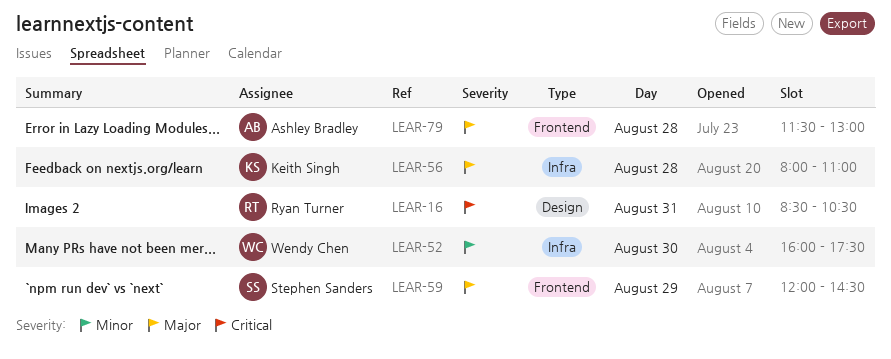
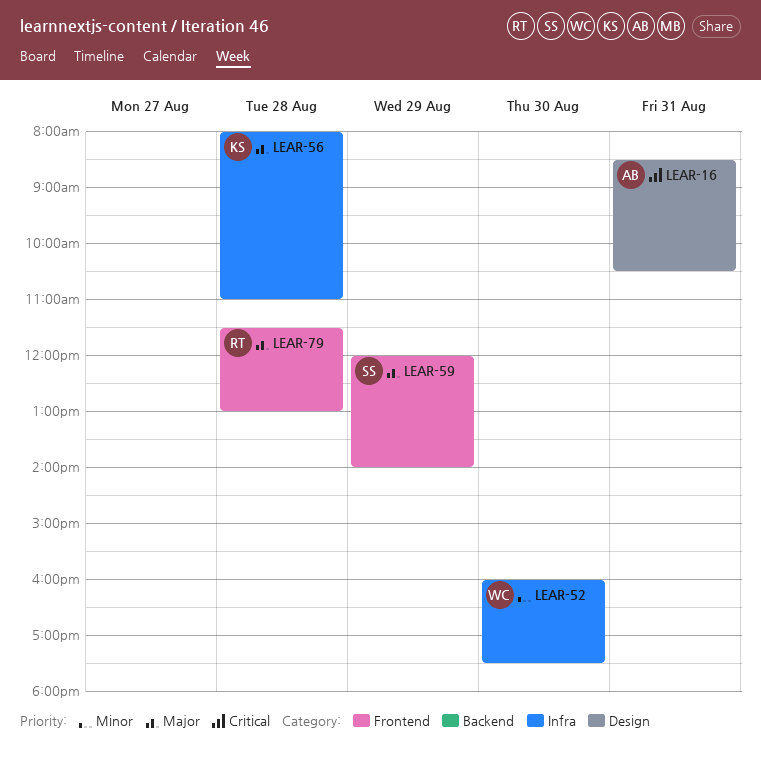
LEAR-16, owner: Ryan Turner -> Ashley Bradley
LEAR-59, ends: 14:30 -> 14:00
LEAR-79, owner: Ashley Bradley -> Ryan Turner

